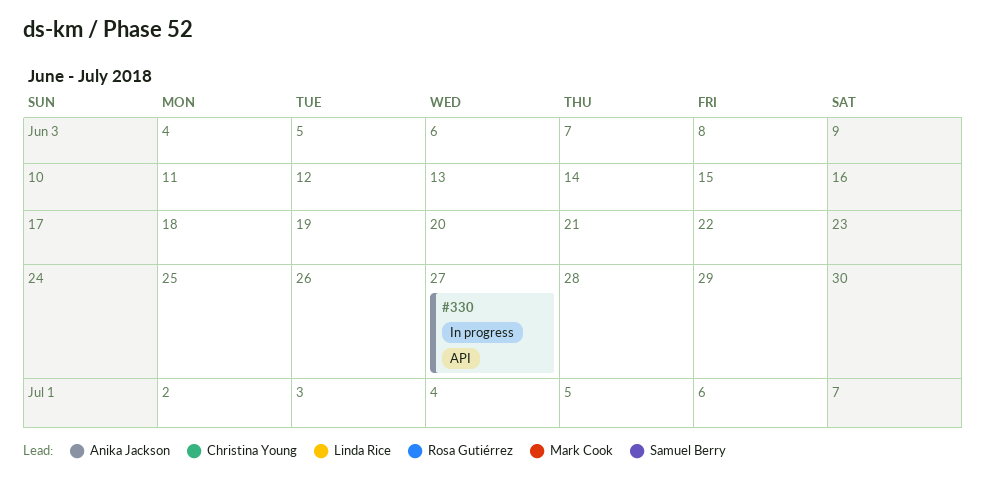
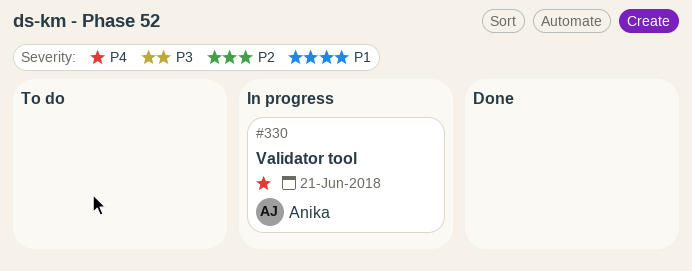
#330, due: Jun 27 -> Jun 21

